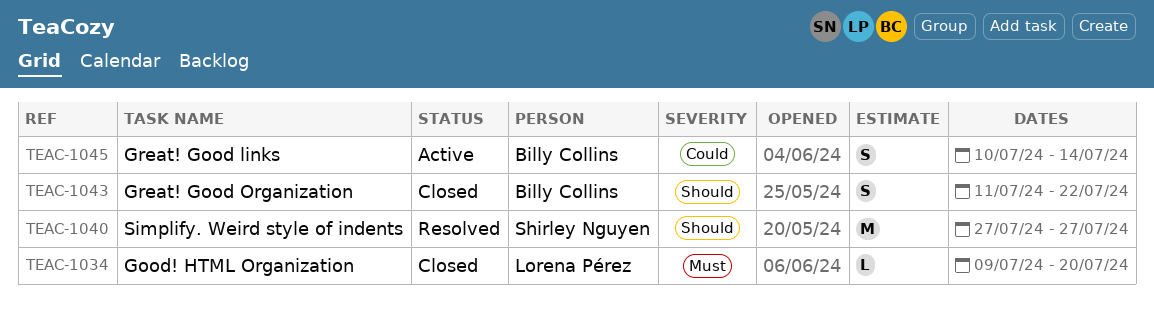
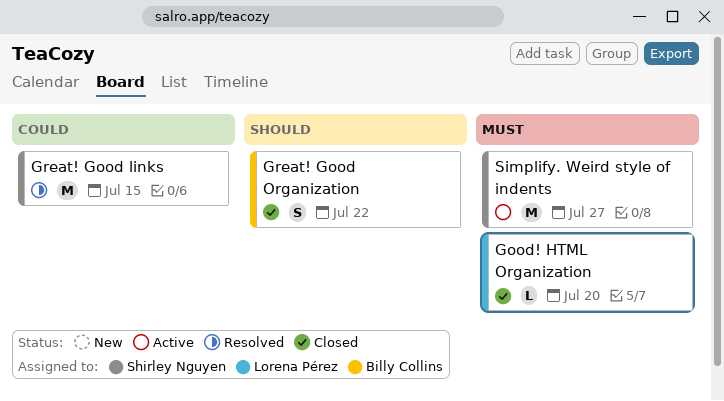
Great! Good links, status: Active -> Resolved
Great! Good links, owner: Billy Collins -> Shirley Nguyen
Great! Good links, estimate: S -> M
Great! Good links, due: Jul 14 -> Jul 15
Simplify. Weird style of indents, status: Resolved -> Active
Simplify. Weird style of indents, priority: Should -> Must

